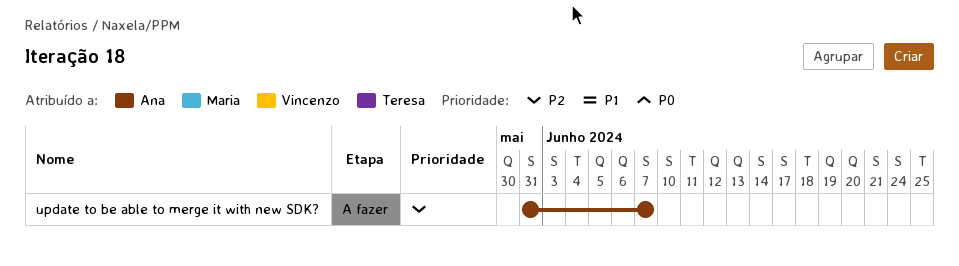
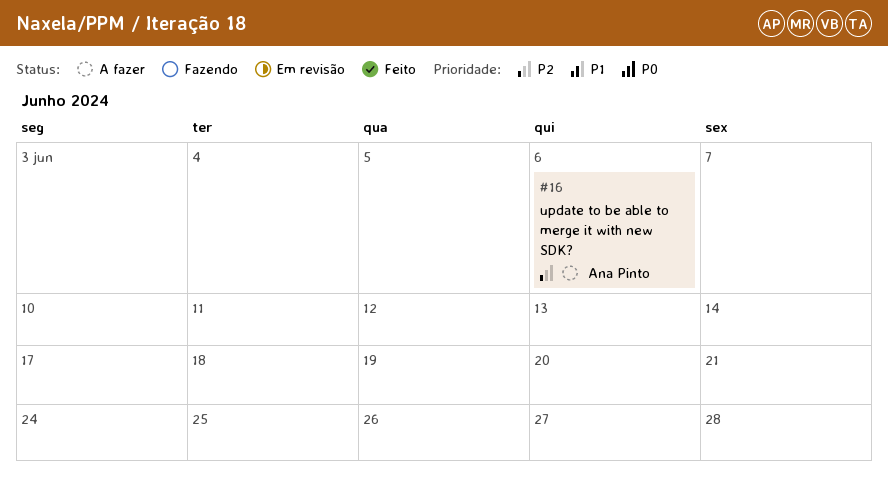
update to be able to merge it with new SDK?, due: Jun 7 -> Jun 6

